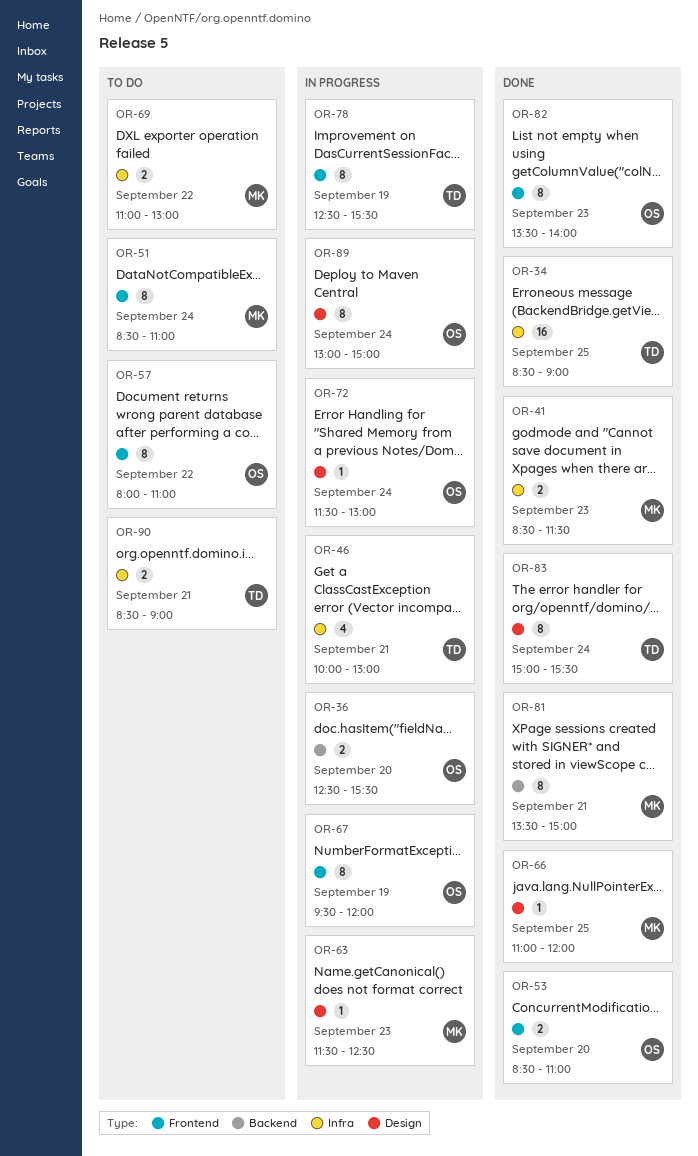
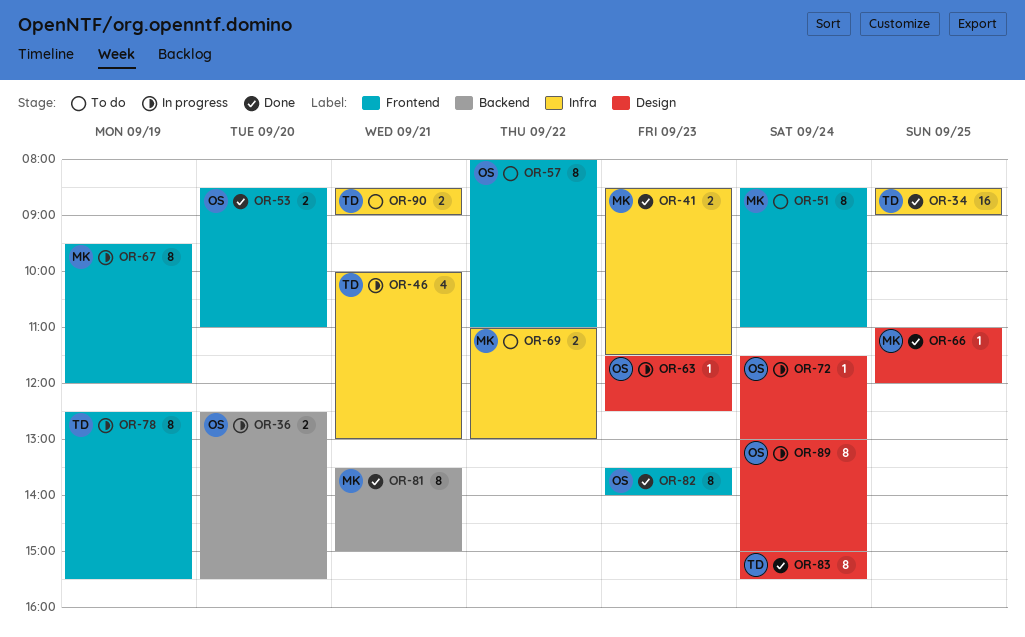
OR-63, owner: MK -> OS
OR-67, owner: OS -> MK

